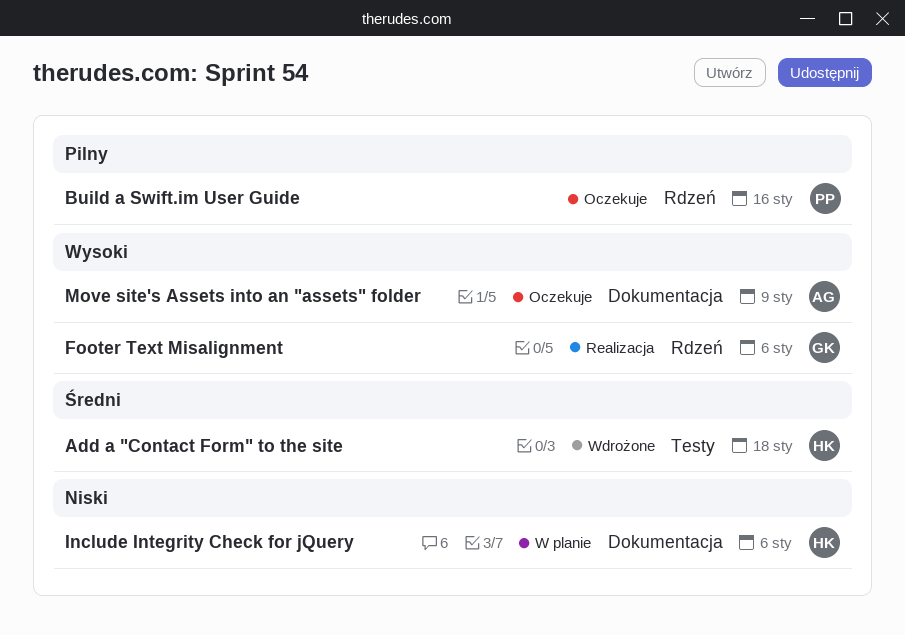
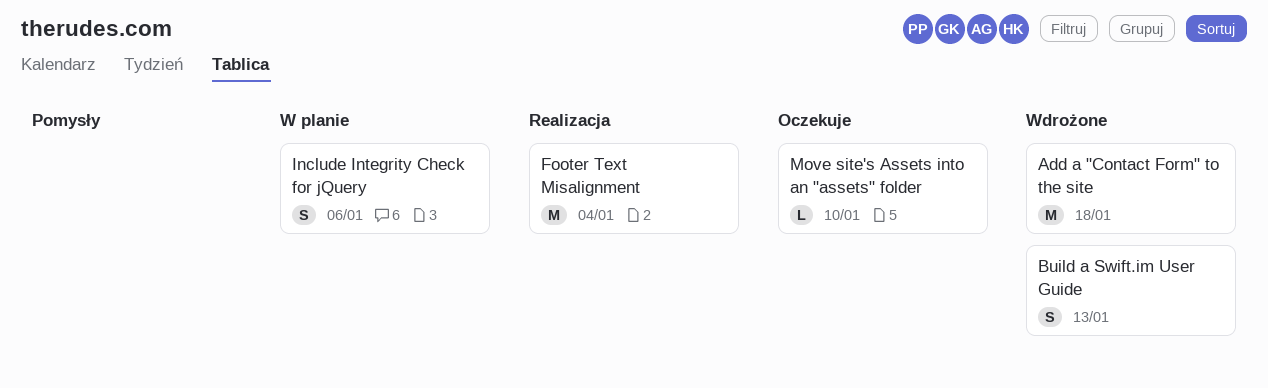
Build a Swift.im User Guide, status: Oczekuje -> Wdrożone
Build a Swift.im User Guide, due: Jan 16 -> Jan 13
Footer Text Misalignment, due: Jan 6 -> Jan 4
Move site's Assets into an "assets" folder, due: Jan 9 -> Jan 10

